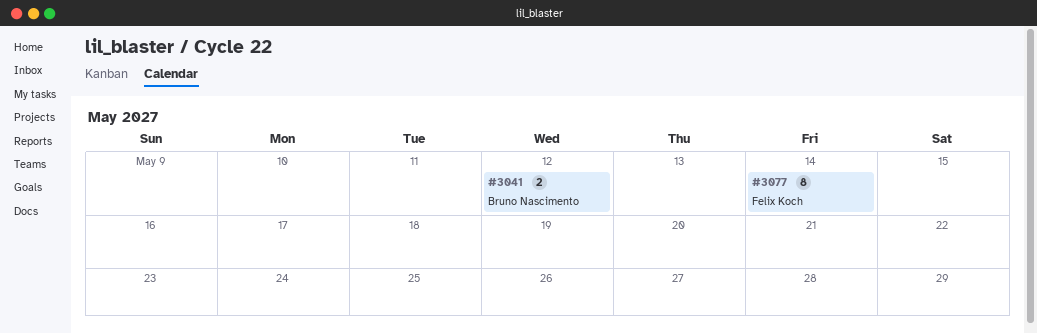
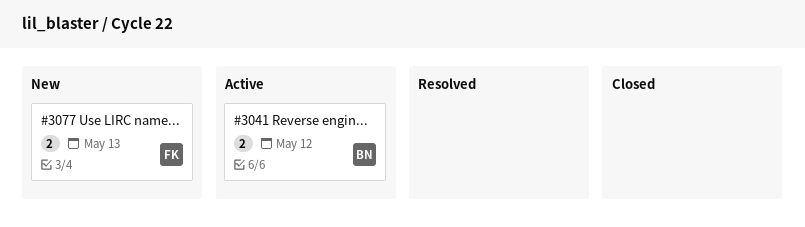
#3077, estimate: 8 -> 2
#3077, due: May 14 -> May 13

